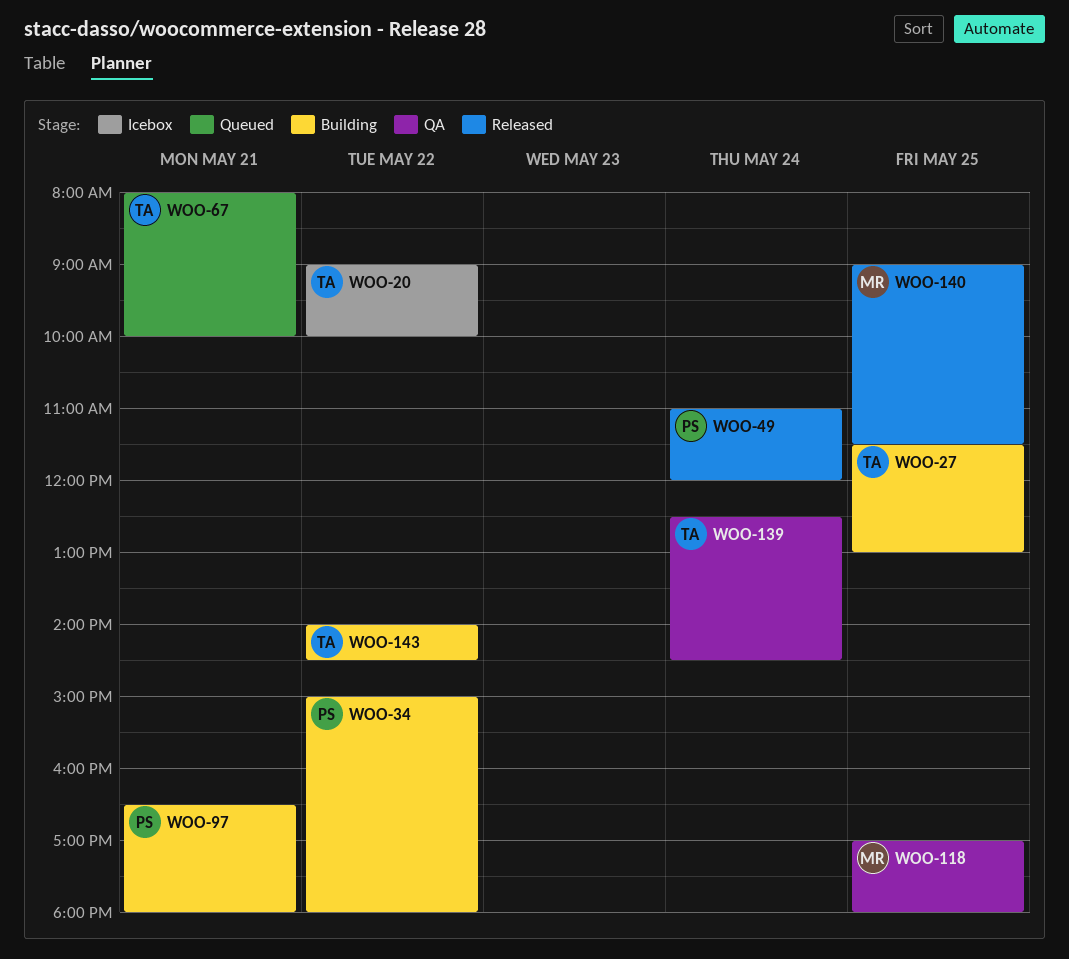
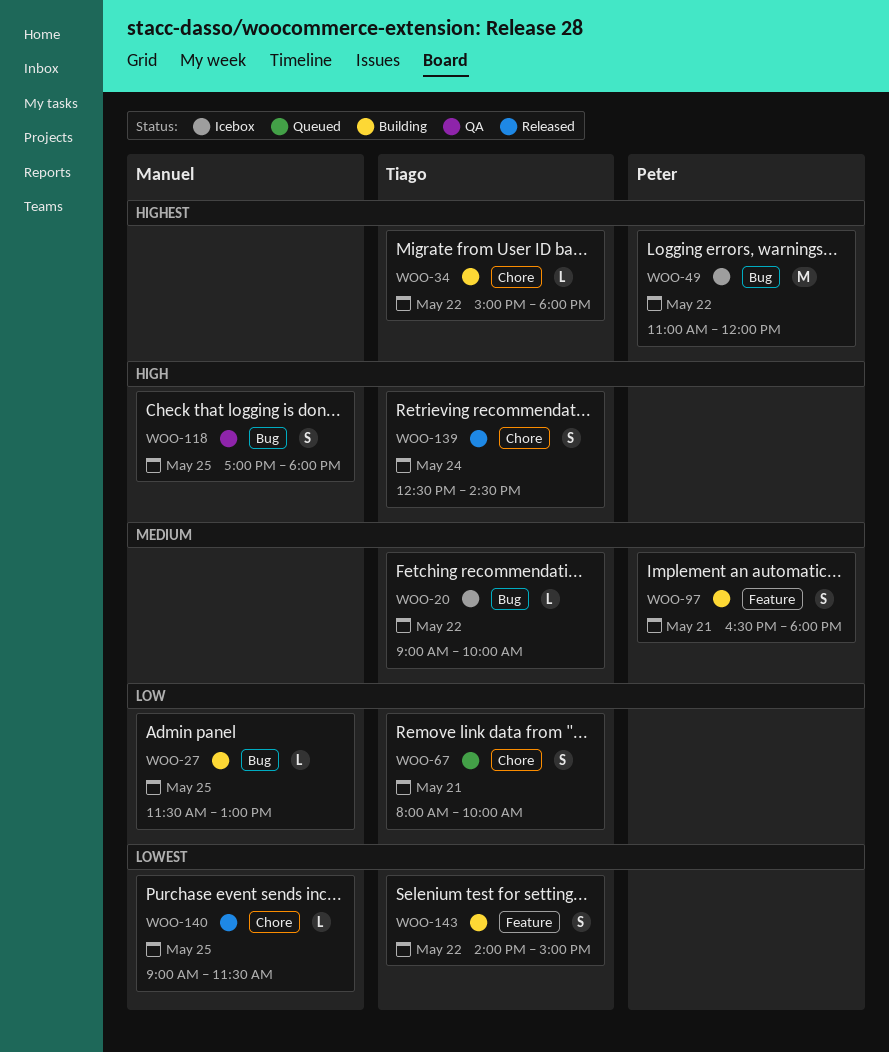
WOO-27, owner: Tiago -> Manuel
WOO-34, owner: Peter -> Tiago
WOO-49, status: Released -> Icebox
WOO-49, day: May 24 -> May 22
WOO-139, status: QA -> Released
WOO-143, ends: 14:30 -> 15:00

